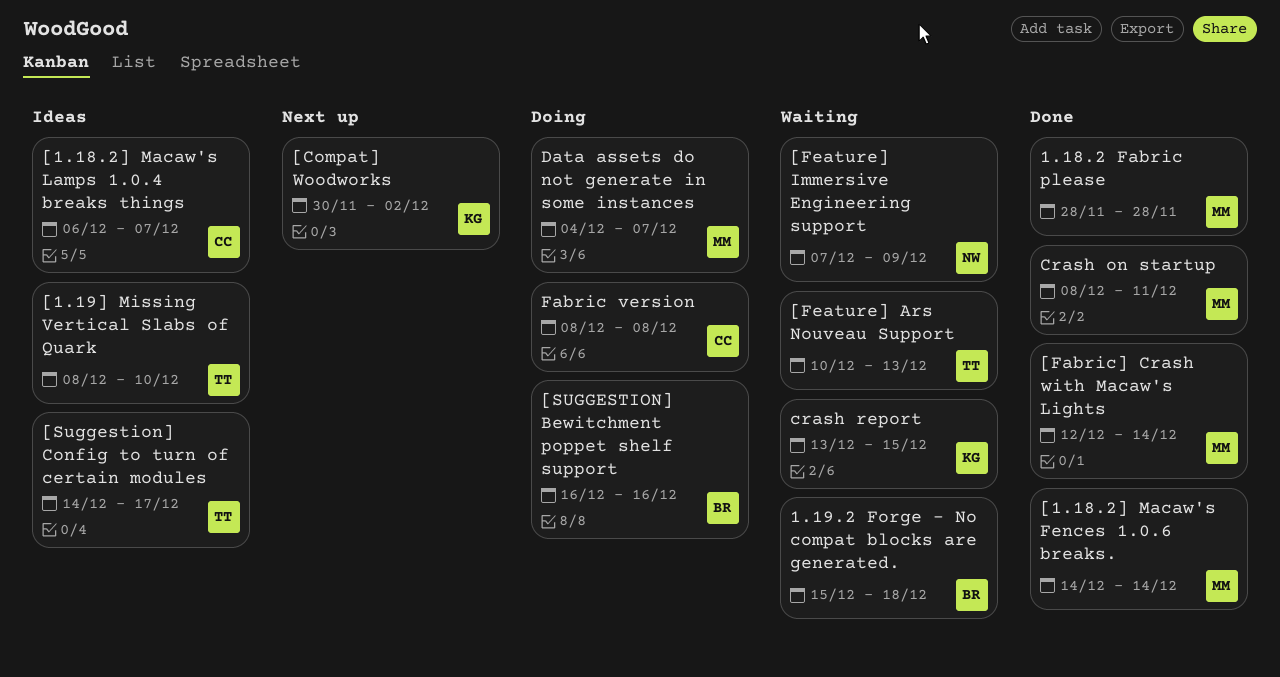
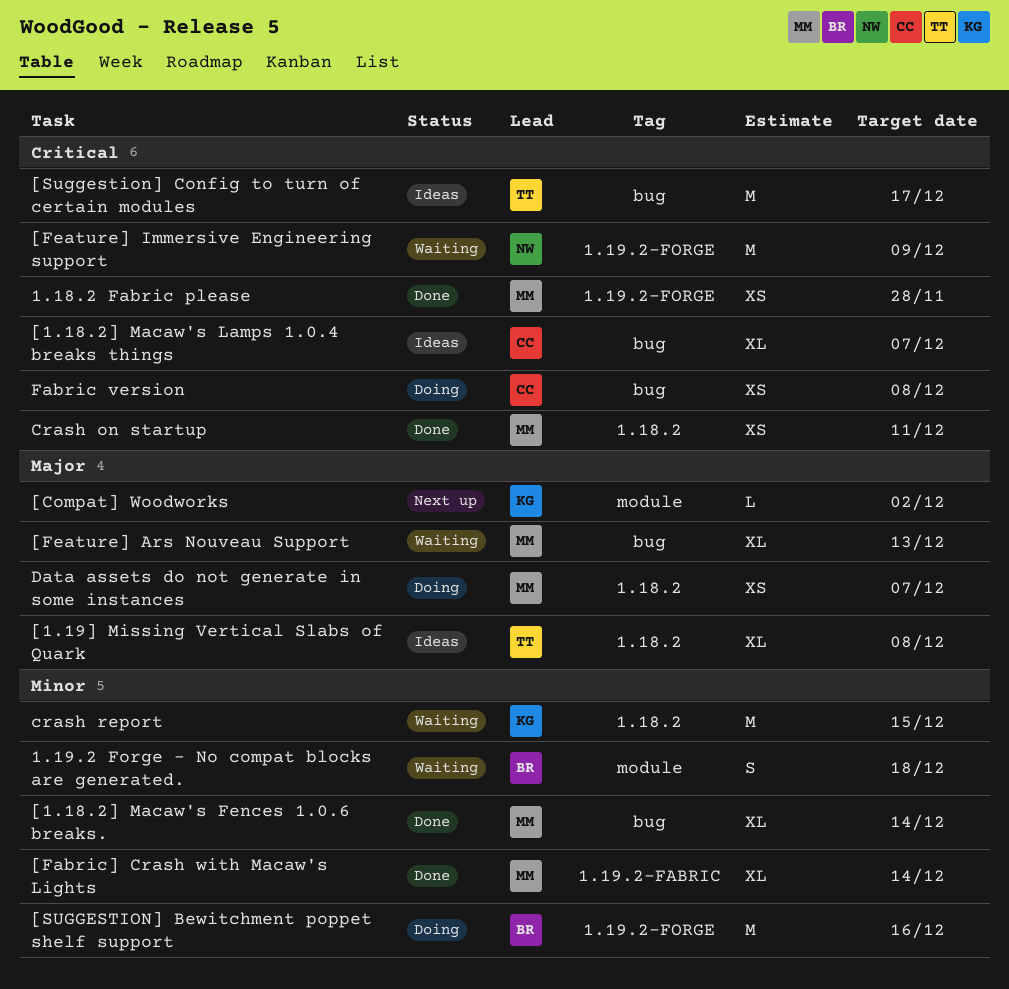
[1.19] Missing Vertical Slabs of Quark, due: Dec 10 -> Dec 8
[Feature] Ars Nouveau Support, owner: TT -> MM

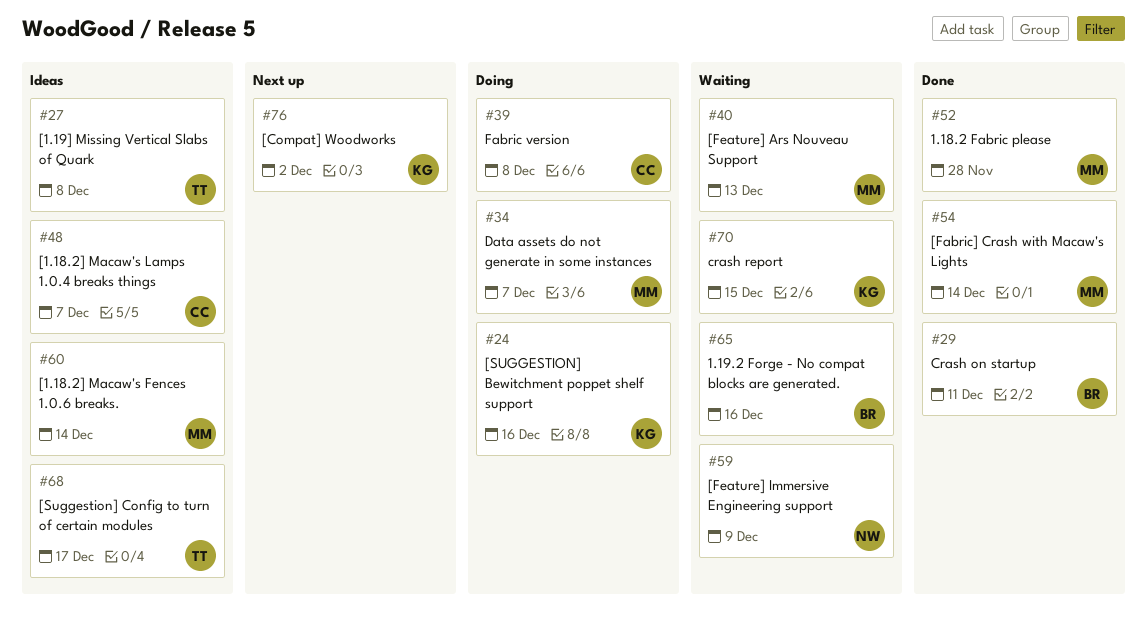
1.19.2 Forge - No compat blocks are generated., due: Dec 18 -> Dec 16
[1.18.2] Macaw's Fences 1.0.6 breaks., status: Done -> Ideas
[SUGGESTION] Bewitchment poppet shelf support, owner: BR -> KG
Crash on startup, owner: MM -> BR

